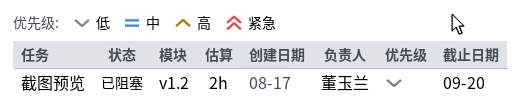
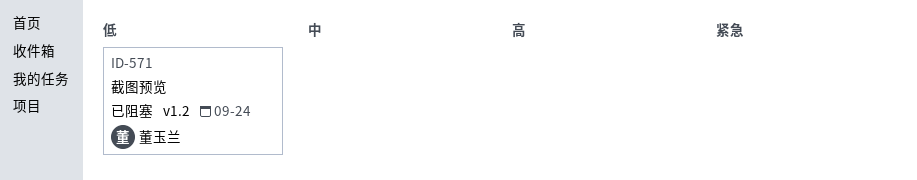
截图预览, due: Sep 20 -> Sep 24

